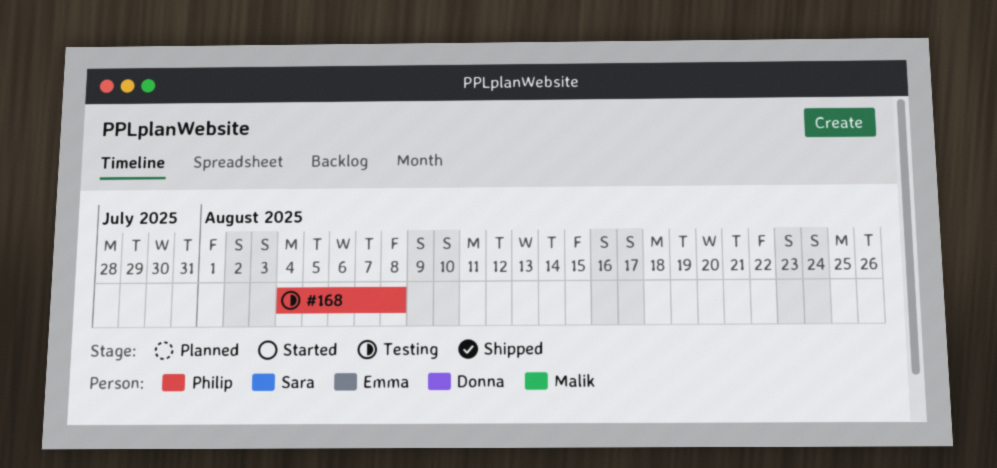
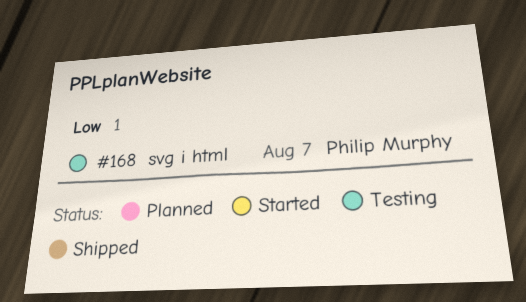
#168, due: Aug 8 -> Aug 7

